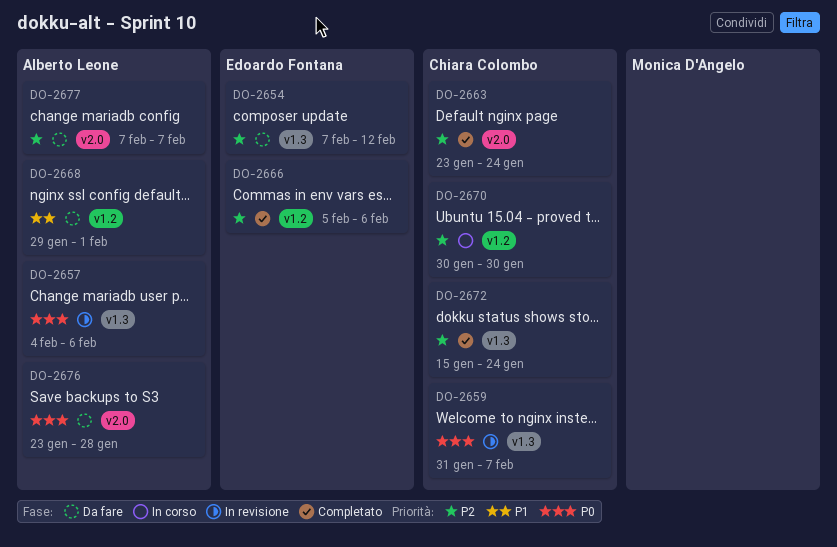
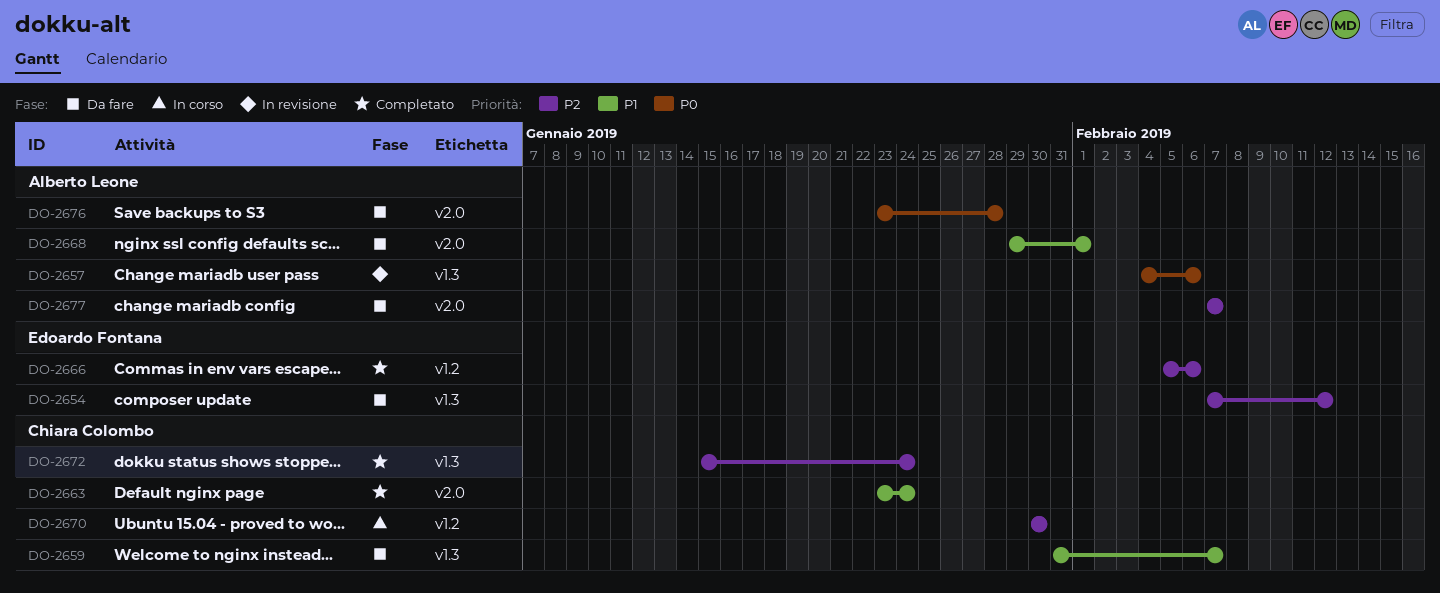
DO-2659, status: In revisione -> Da fare
DO-2659, priority: P0 -> P1
DO-2663, priority: P2 -> P1
DO-2668, label: v1.2 -> v2.0

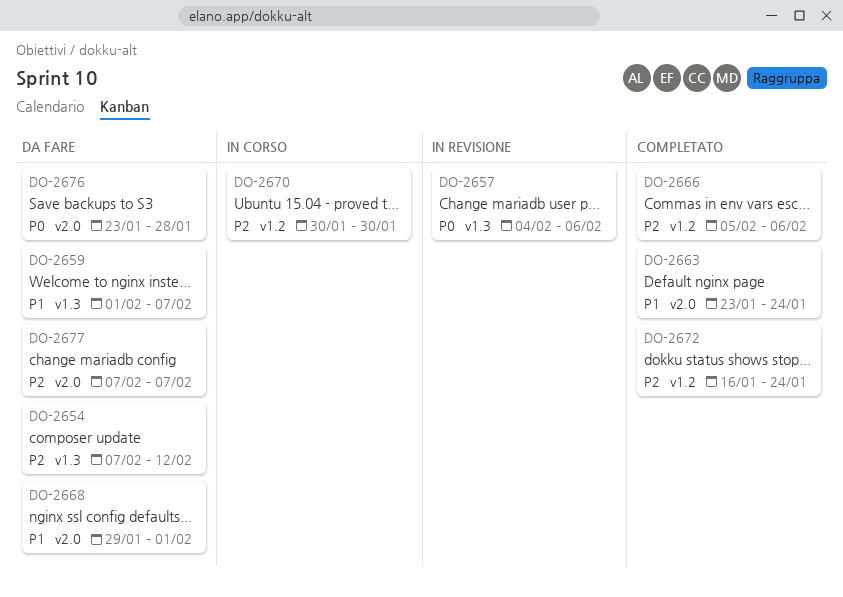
DO-2659, start: Jan 31 -> Feb 1
DO-2672, label: v1.3 -> v1.2
DO-2672, start: Jan 15 -> Jan 16

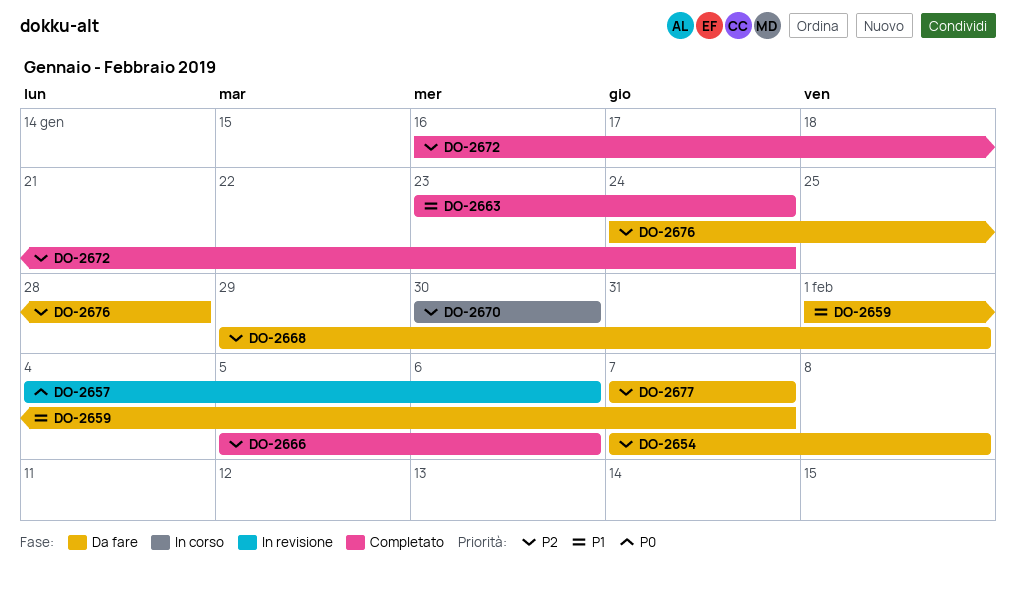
DO-2654, due: Feb 12 -> Feb 8
DO-2668, priority: P1 -> P2
DO-2676, priority: P0 -> P2
DO-2676, start: Jan 23 -> Jan 24

